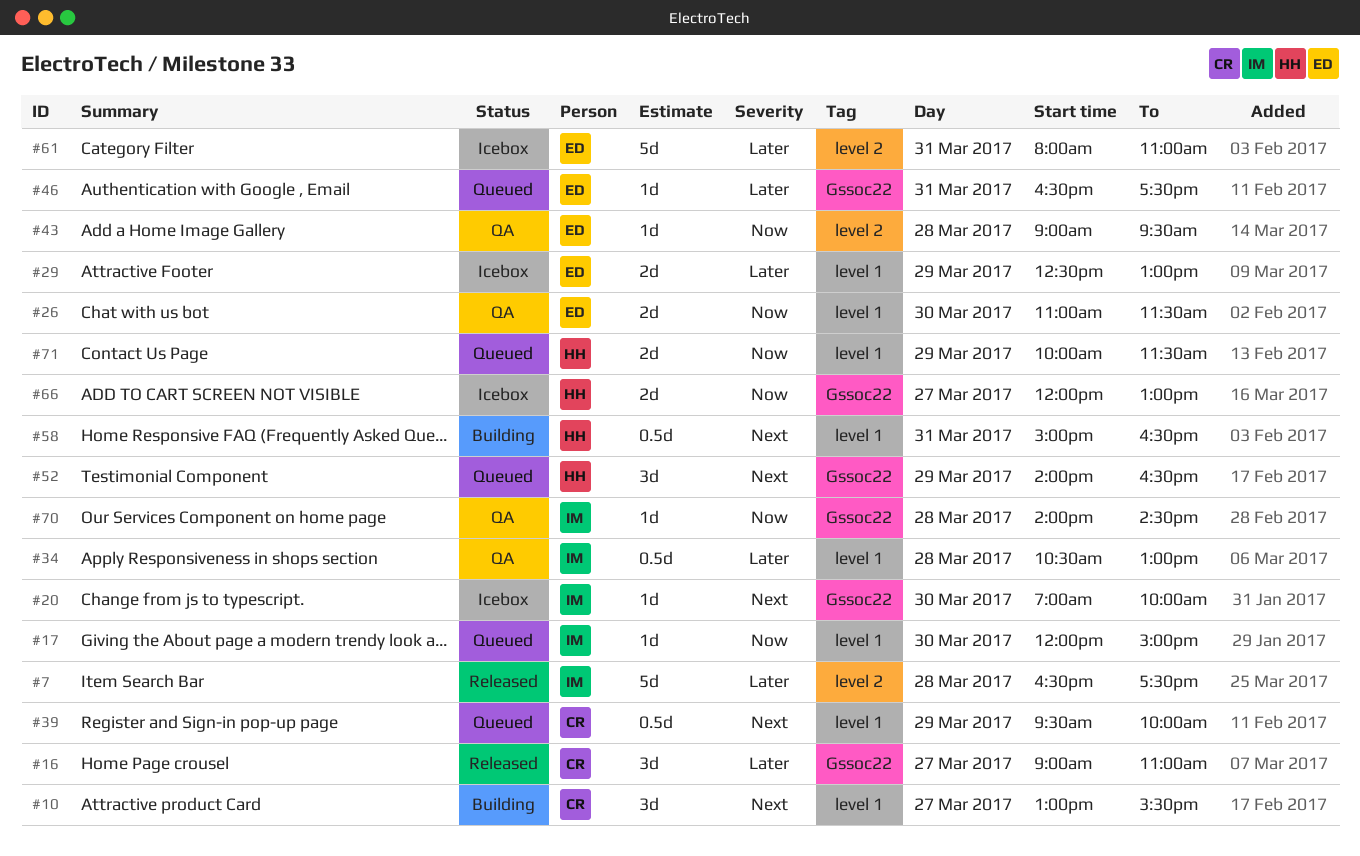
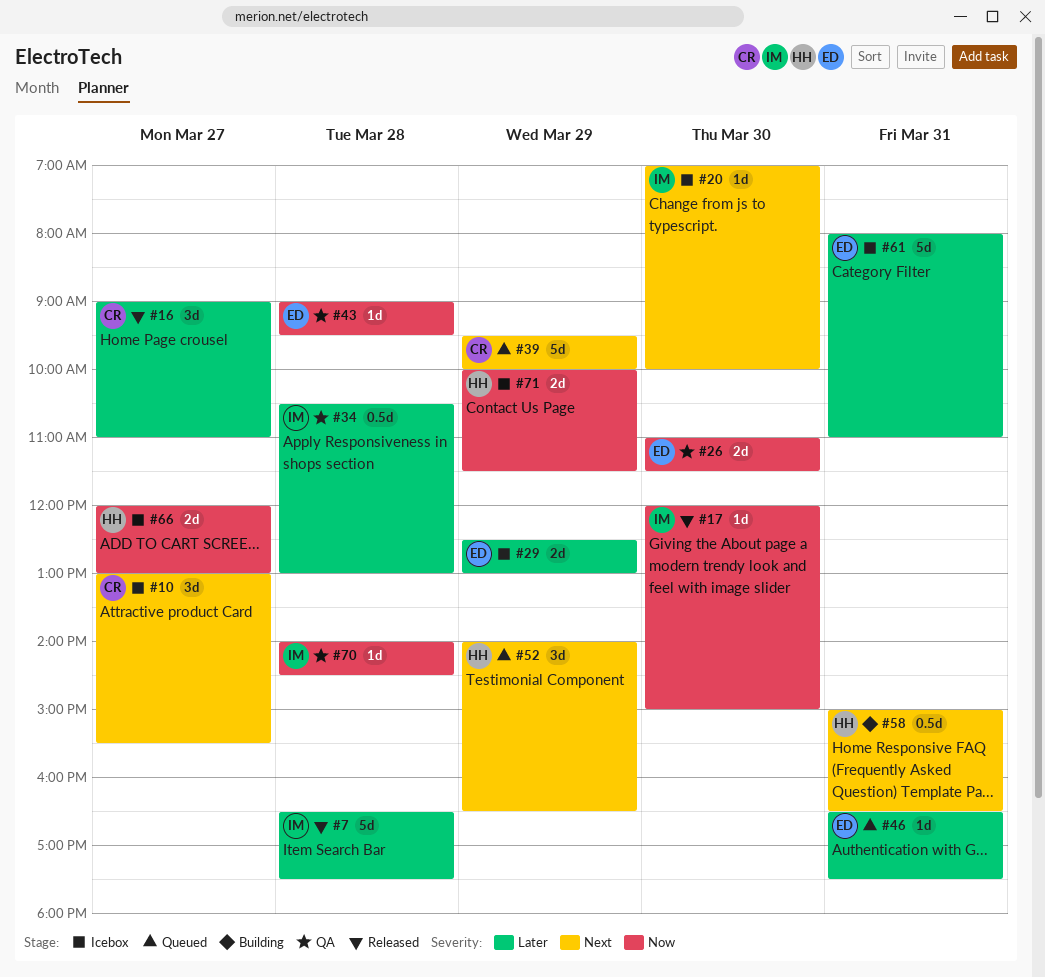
#10, status: Building -> Icebox
#17, status: Queued -> Released
#39, estimate: 0.5d -> 5d
#71, status: Queued -> Icebox

